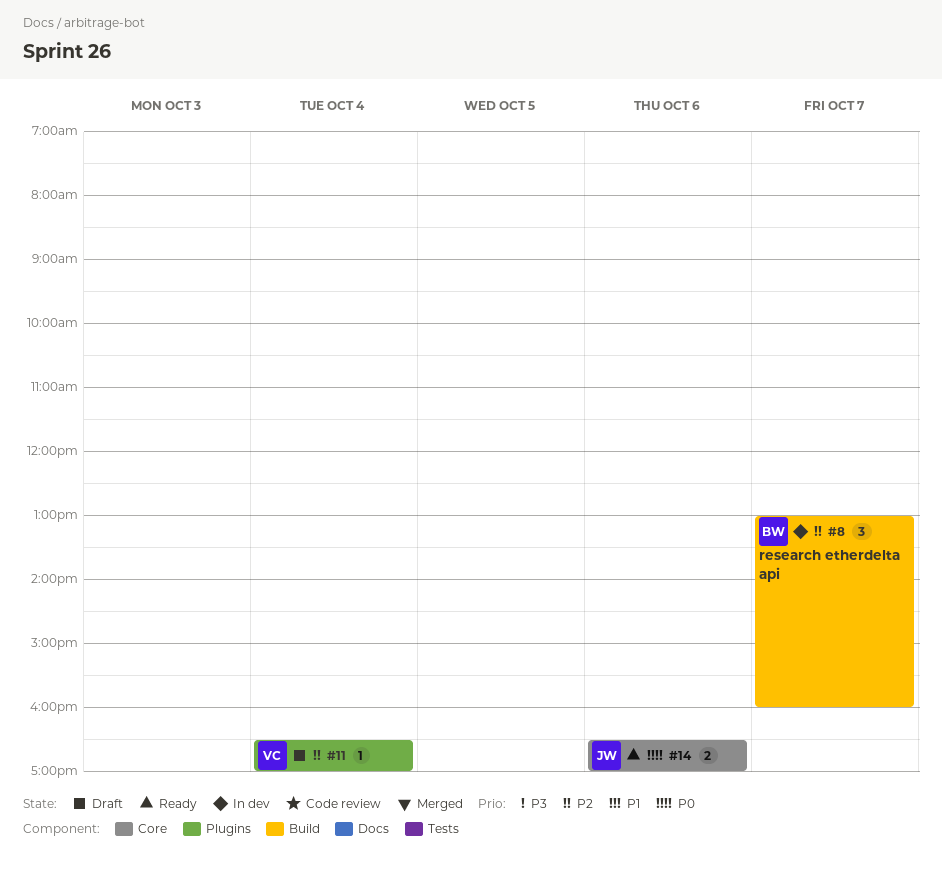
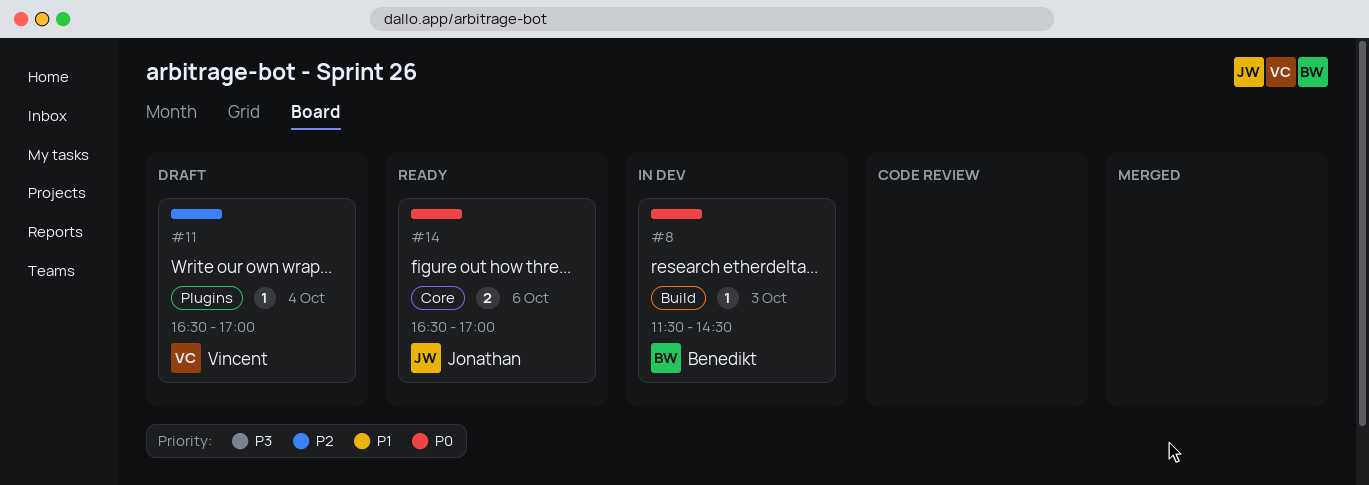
#8, priority: P2 -> P0
#8, estimate: 3 -> 1
#8, day: Oct 7 -> Oct 3
#8, begins: 13:00 -> 11:30
#8, ends: 16:00 -> 14:30

